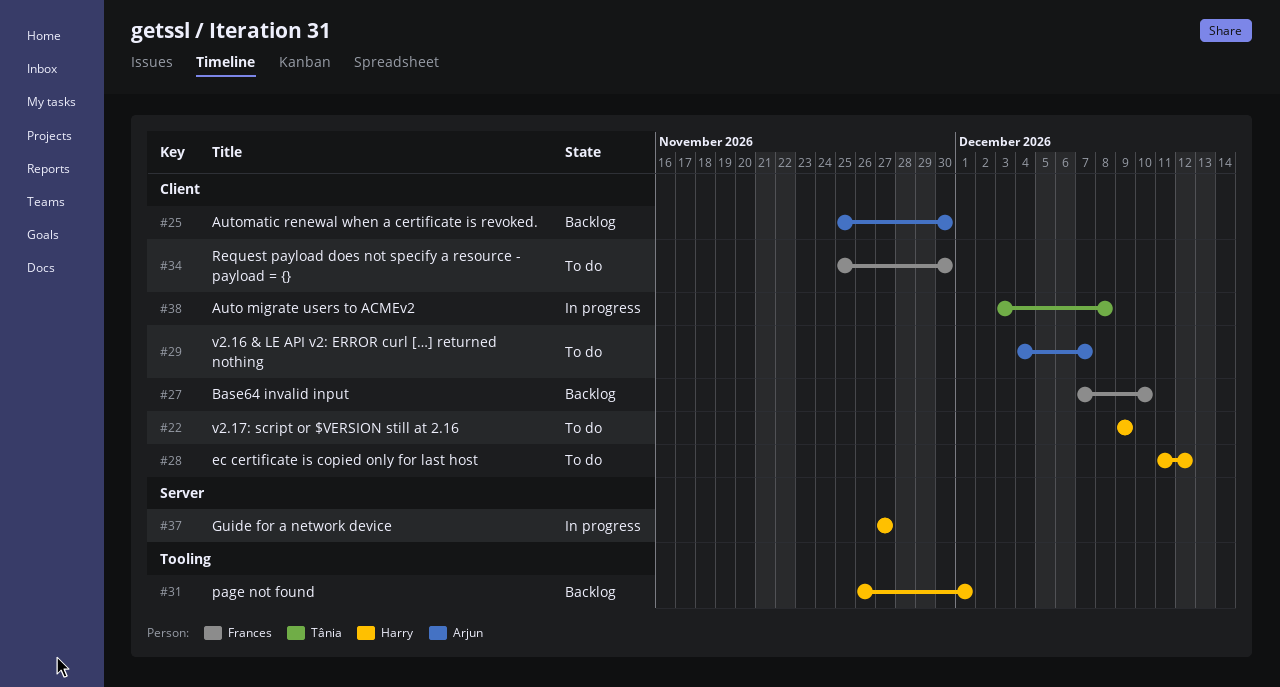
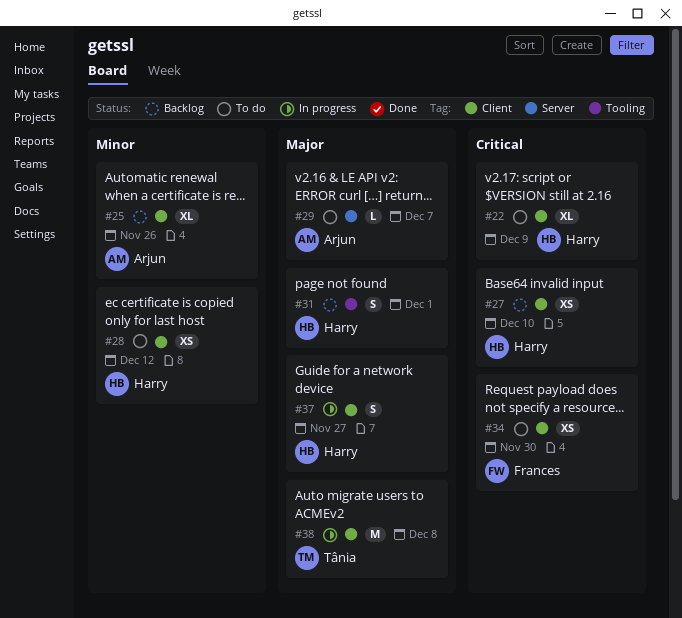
#25, due: Nov 30 -> Nov 26
#27, owner: Frances -> Harry
#29, label: Client -> Server
#37, label: Server -> Client

